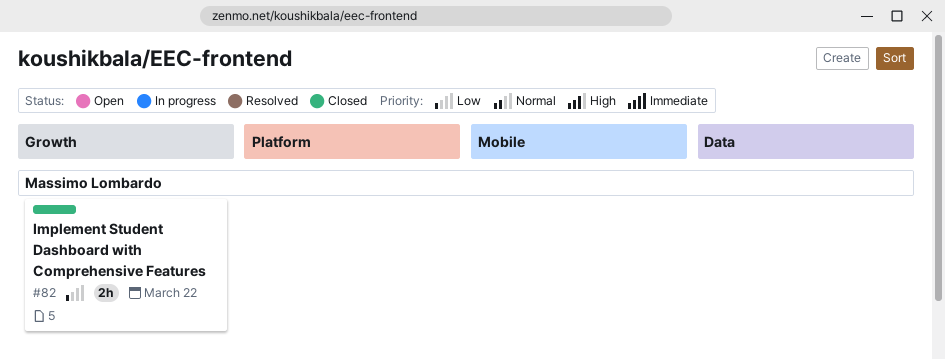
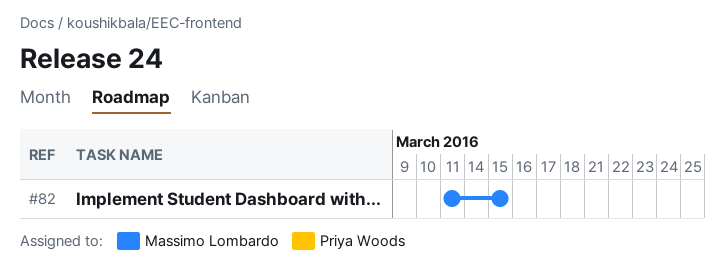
#82, due: Mar 22 -> Mar 15

